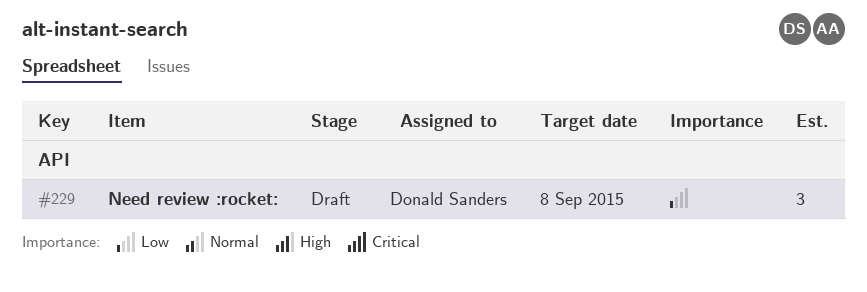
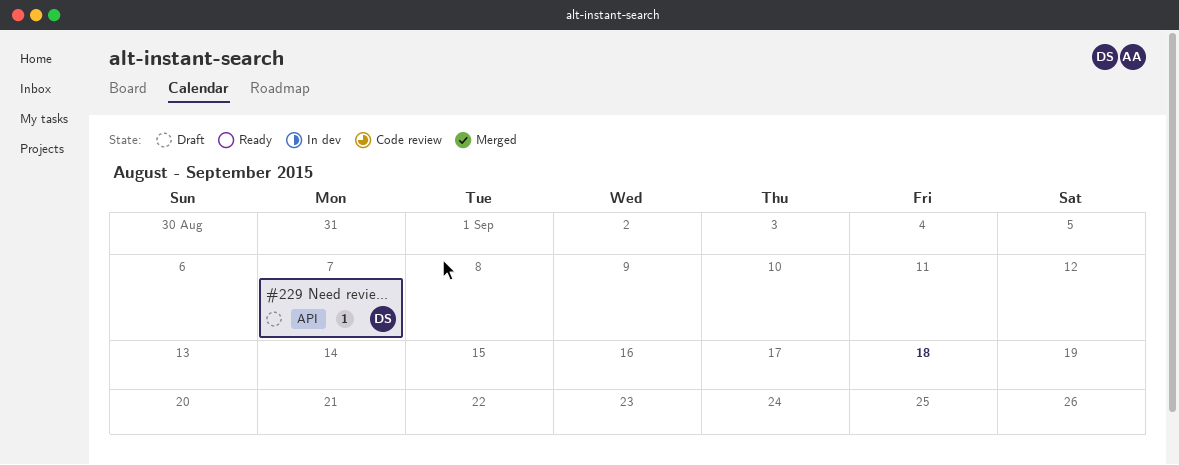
#229, estimate: 3 -> 1
#229, due: Sep 8 -> Sep 7

